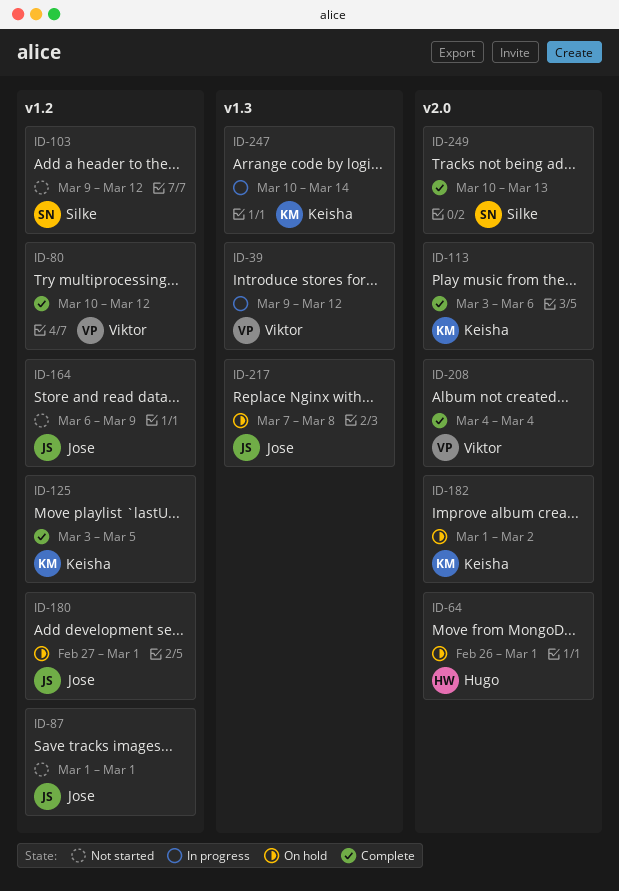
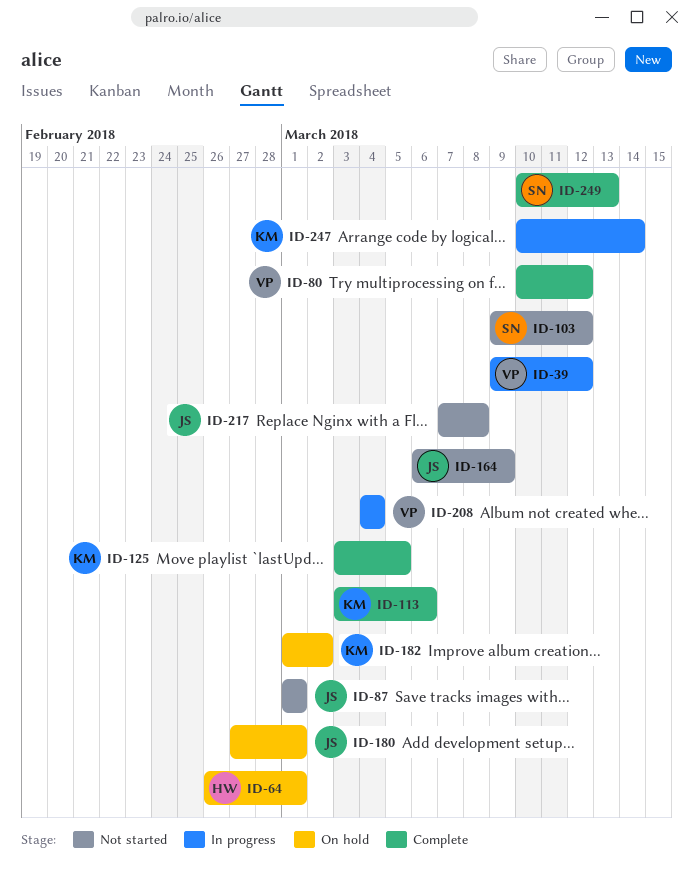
ID-208, status: Complete -> In progress
ID-217, status: On hold -> Not started

